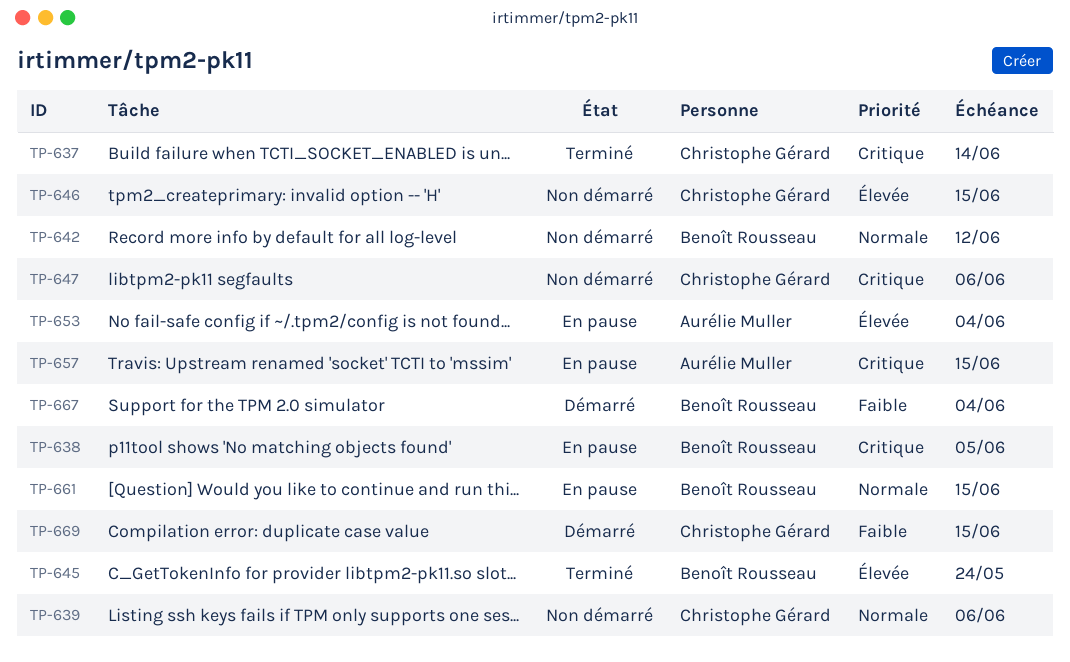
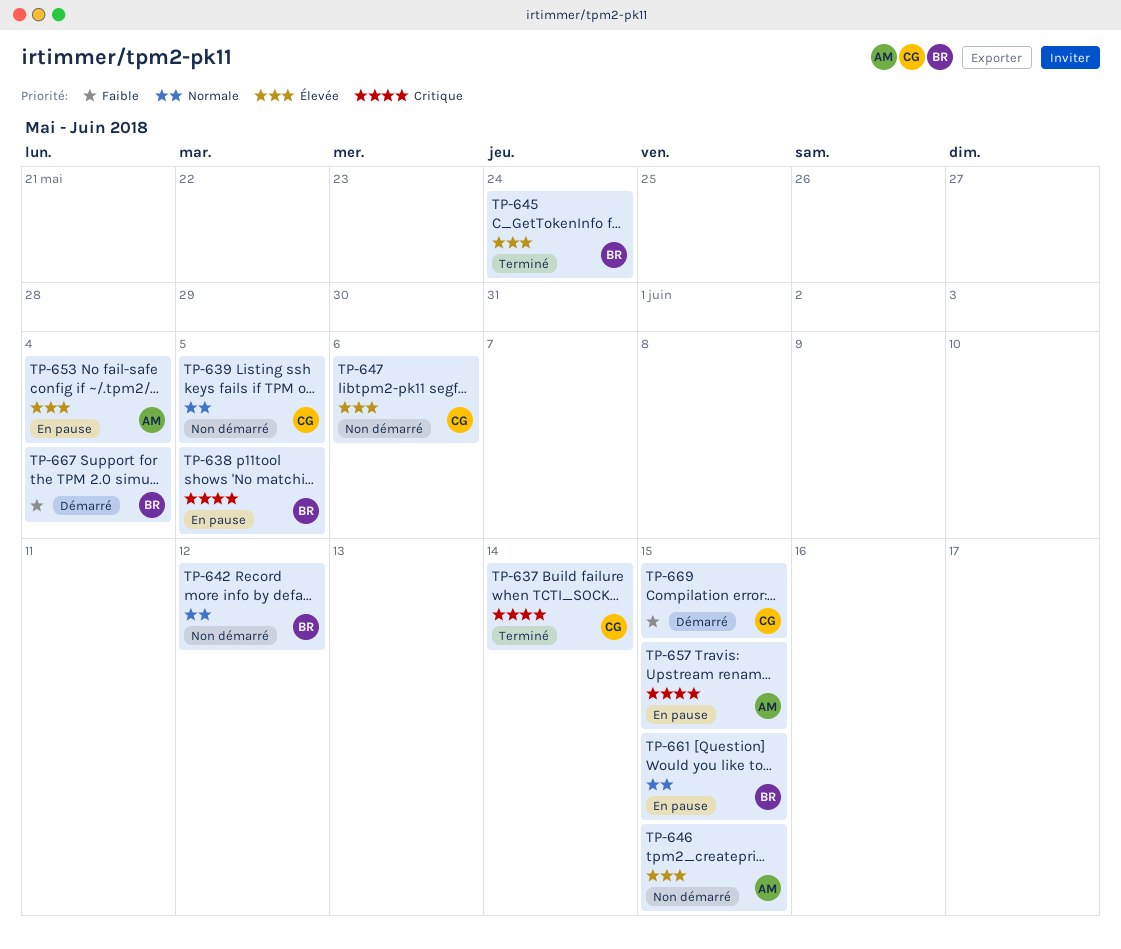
TP-639, due: Jun 6 -> Jun 5
TP-646, owner: Christophe Gérard -> Aurélie Muller
TP-647, priority: Critique -> Élevée

